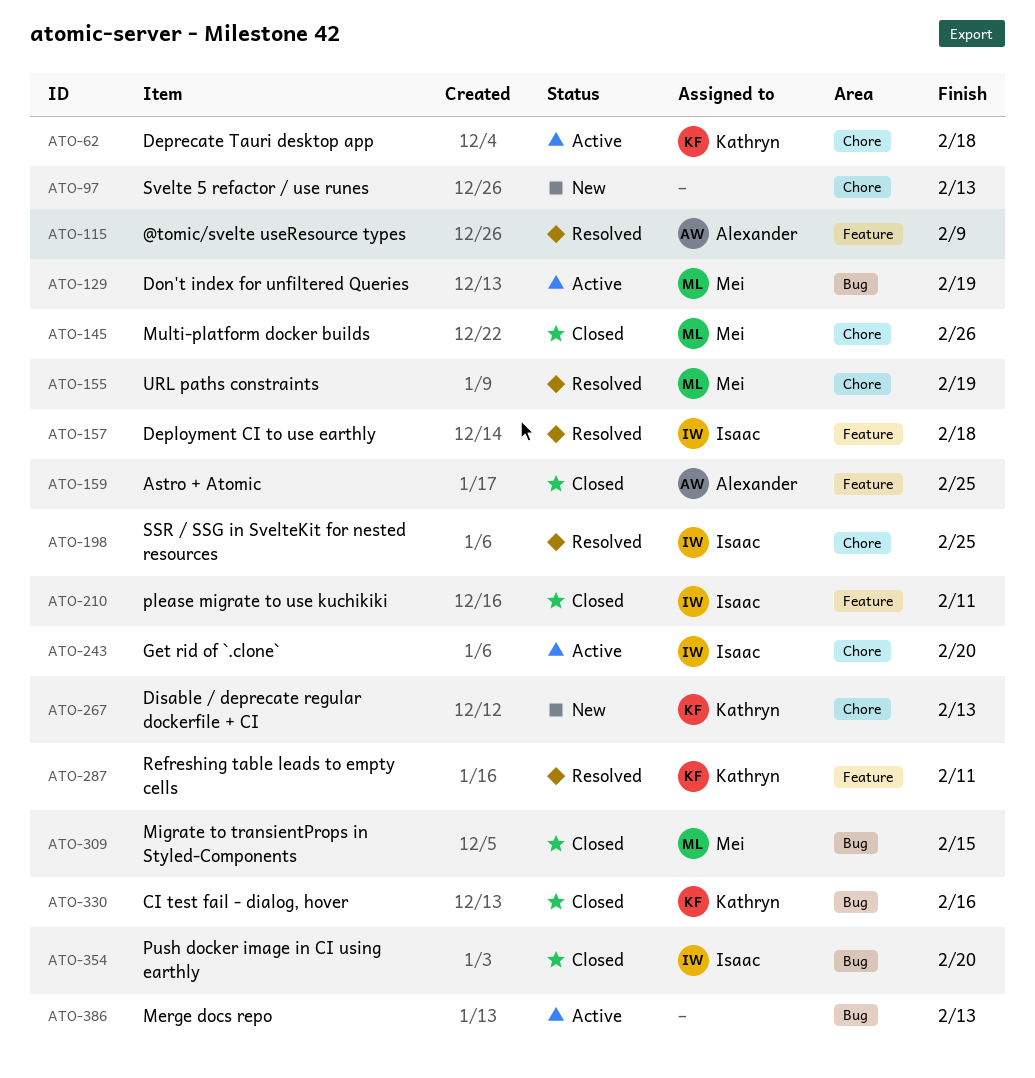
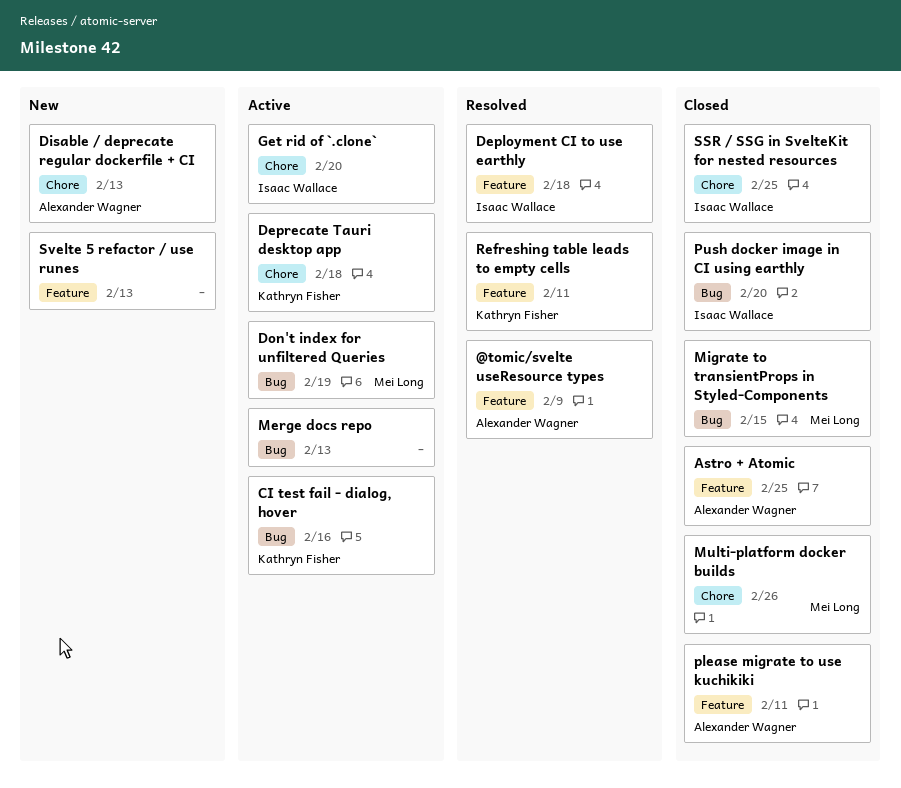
CI test fail - dialog, hover, status: Closed -> Active
Disable / deprecate regular dockerfile + CI, owner: Kathryn Fisher -> Alexander Wagner
please migrate to use kuchikiki, owner: Isaac Wallace -> Alexander Wagner
SSR / SSG in SvelteKit for nested resources, status: Resolved -> Closed
Svelte 5 refactor / use runes, label: Chore -> Feature
URL paths constraints: present -> none

